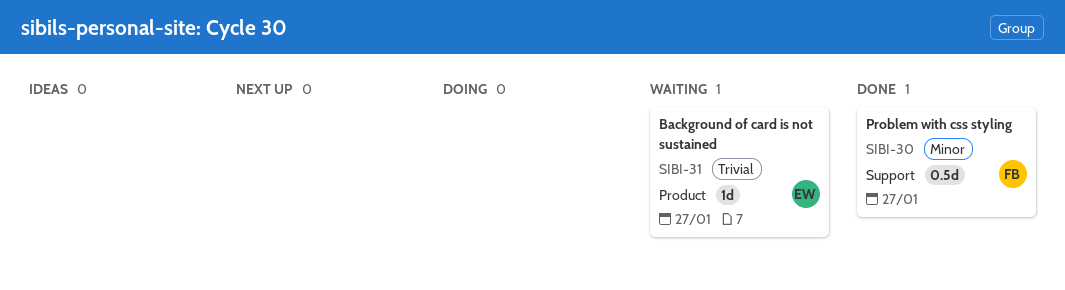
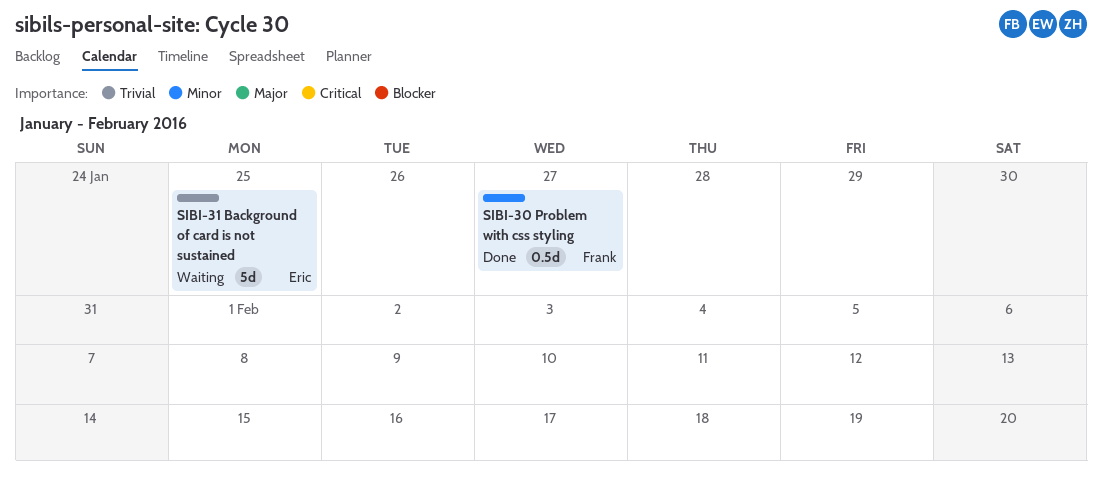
SIBI-31, estimate: 1d -> 5d
SIBI-31, due: Jan 27 -> Jan 25

